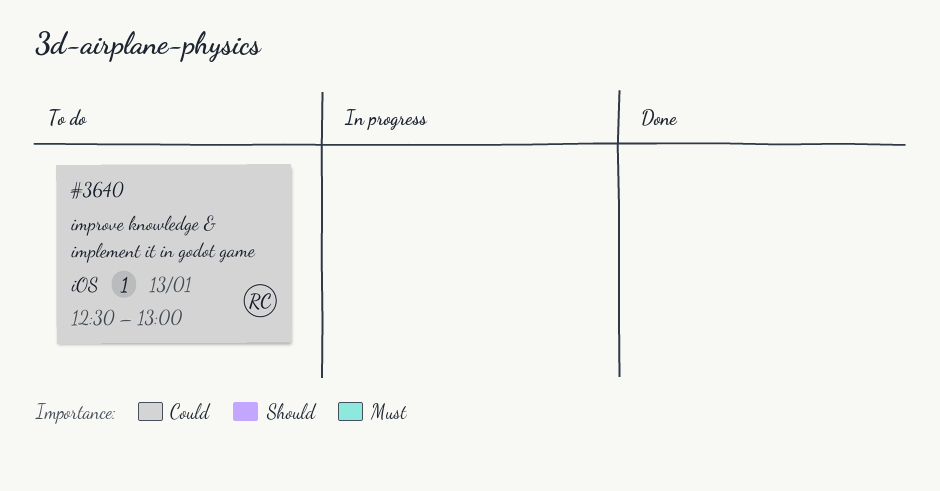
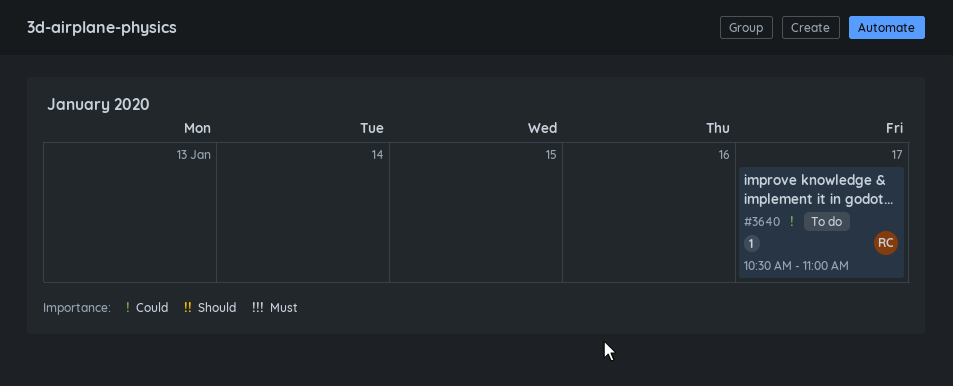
#3640, day: Jan 13 -> Jan 17
#3640, begins: 12:30 -> 10:30
#3640, ends: 13:00 -> 11:00

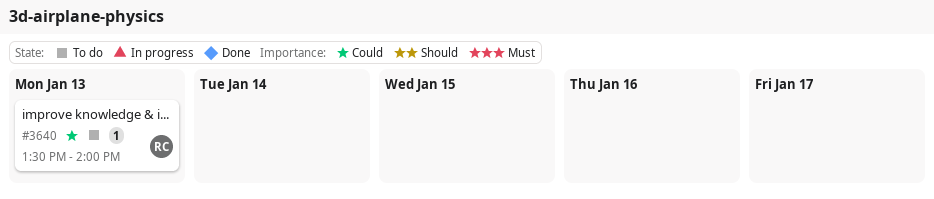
#3640, day: Jan 17 -> Jan 13
#3640, begins: 10:30 -> 13:30
#3640, ends: 11:00 -> 14:00

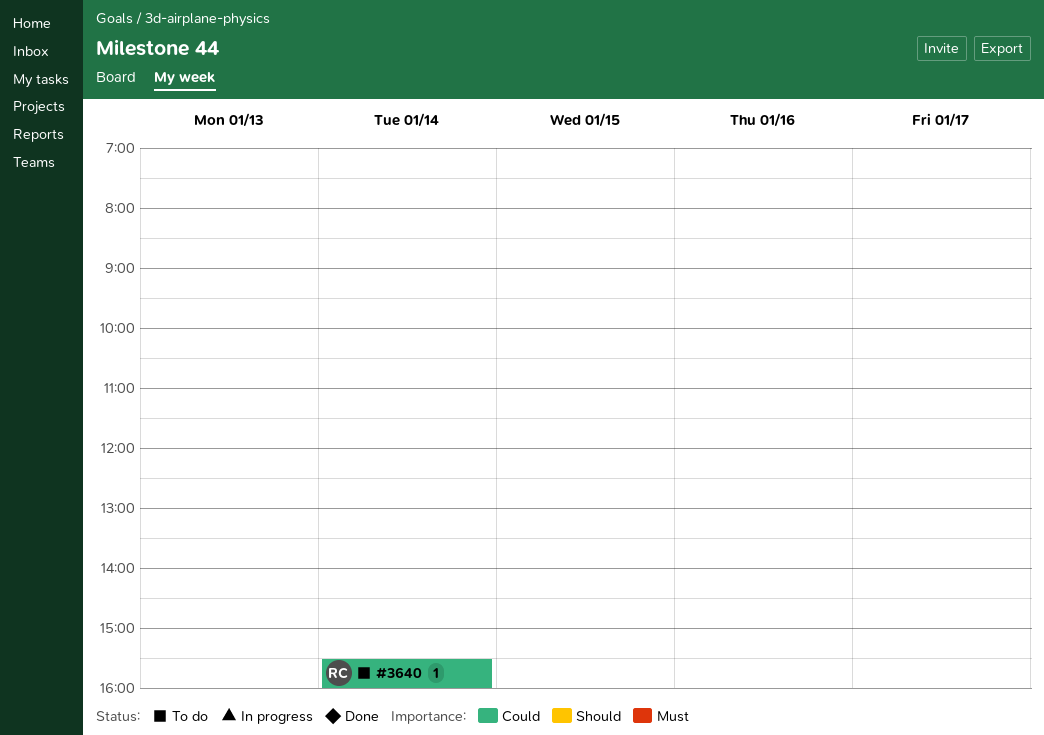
#3640, day: Jan 13 -> Jan 14
#3640, begins: 13:30 -> 15:30
#3640, ends: 14:00 -> 16:00

